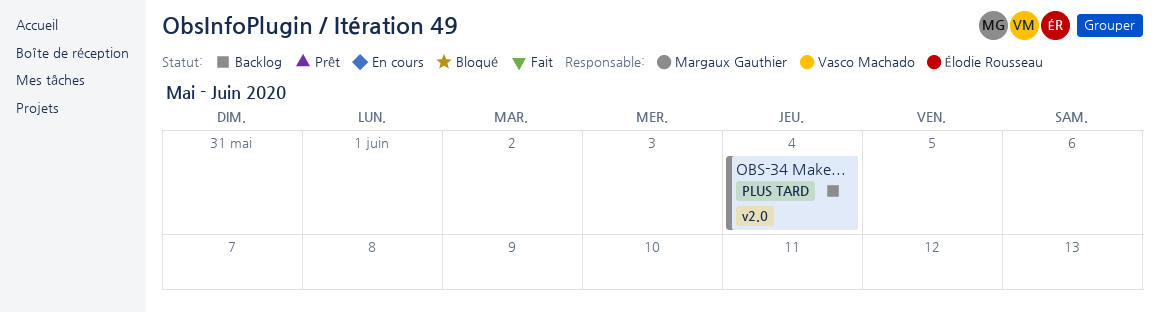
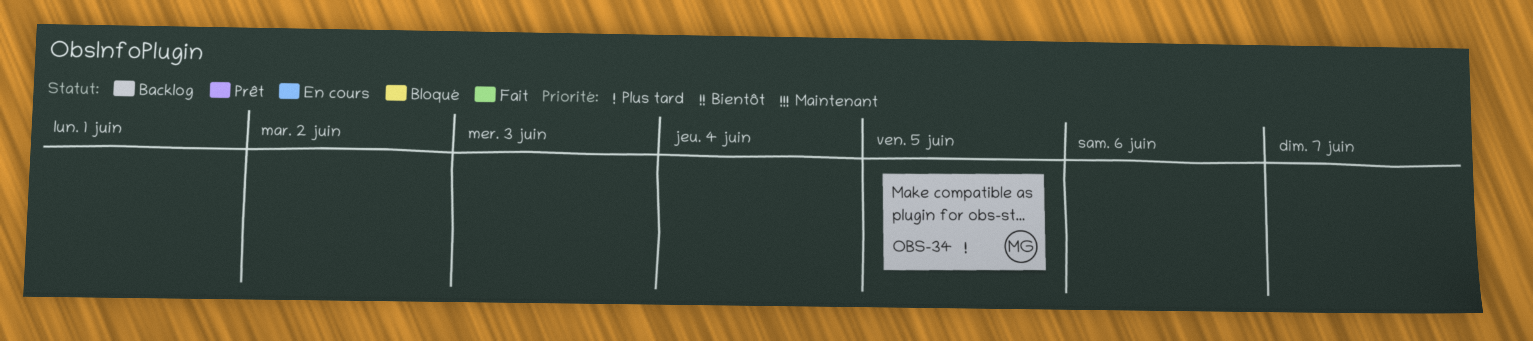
OBS-34, due: Jun 4 -> Jun 5

